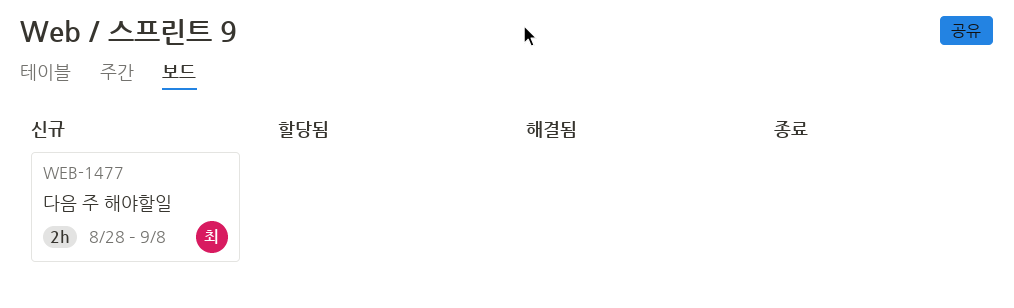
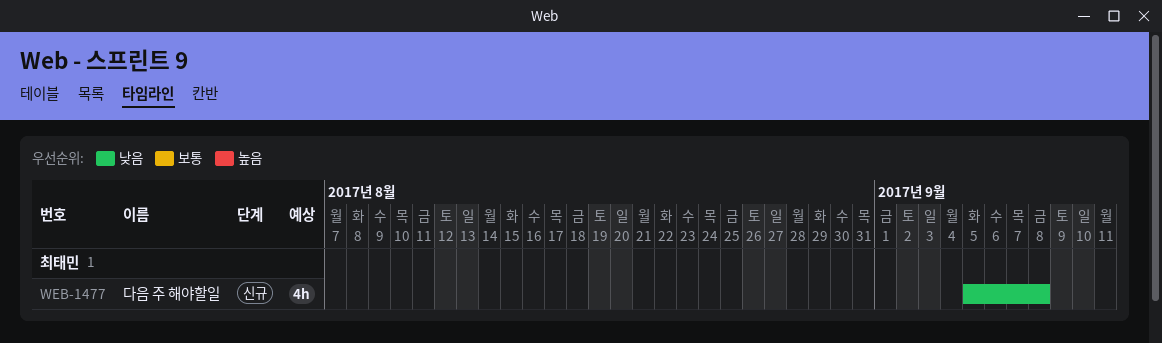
WEB-1477, estimate: 2h -> 4h
WEB-1477, start: Aug 28 -> Sep 5

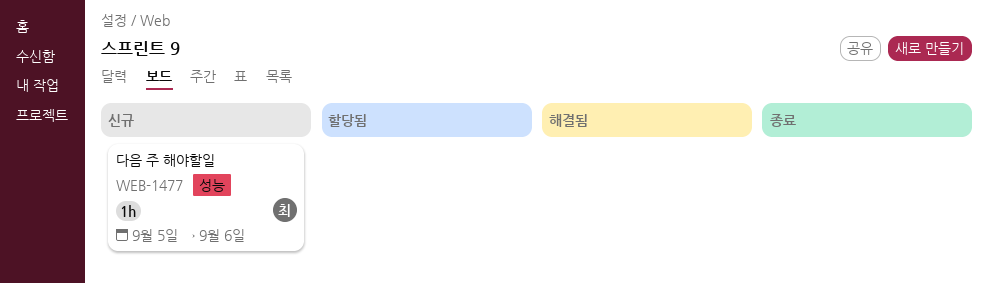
WEB-1477, estimate: 4h -> 1h
WEB-1477, due: Sep 8 -> Sep 6

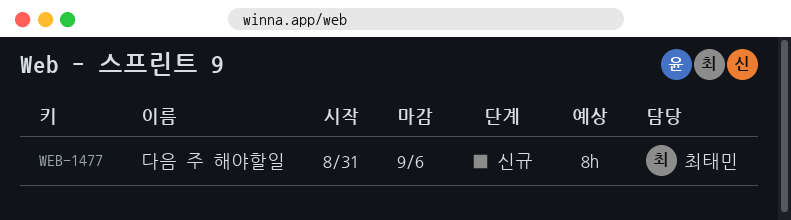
WEB-1477, estimate: 1h -> 8h
WEB-1477, start: Sep 5 -> Aug 31

